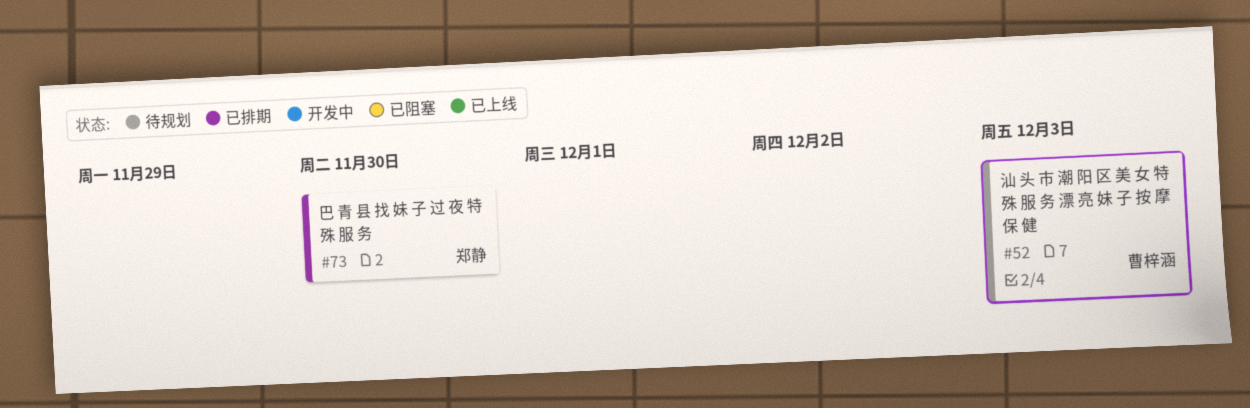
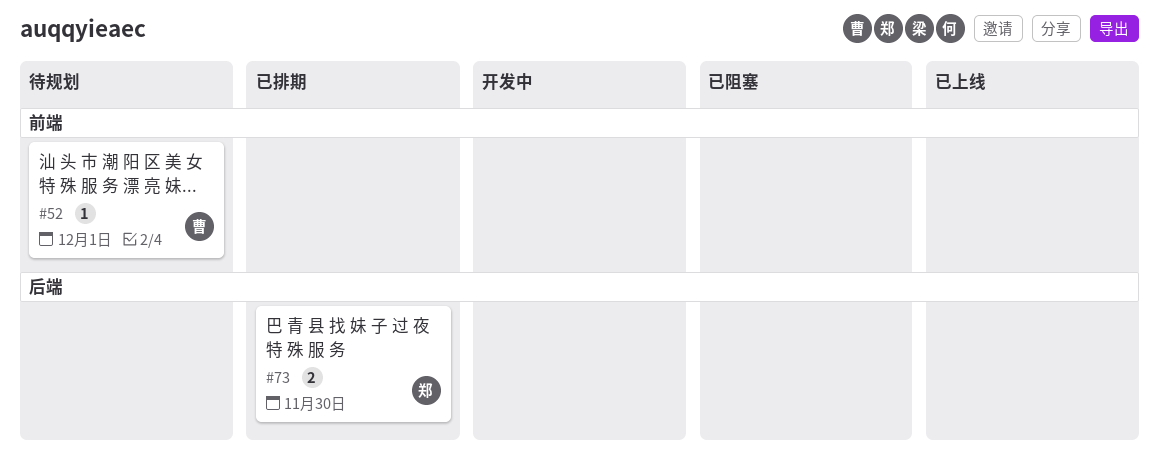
#52, due: Dec 3 -> Dec 1

